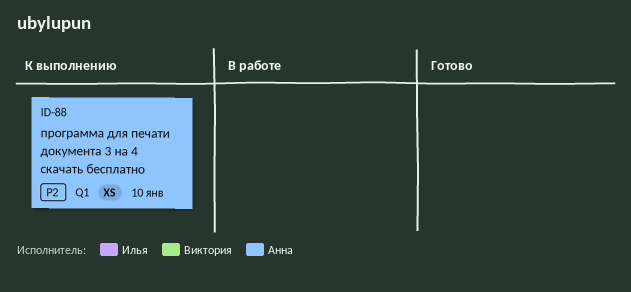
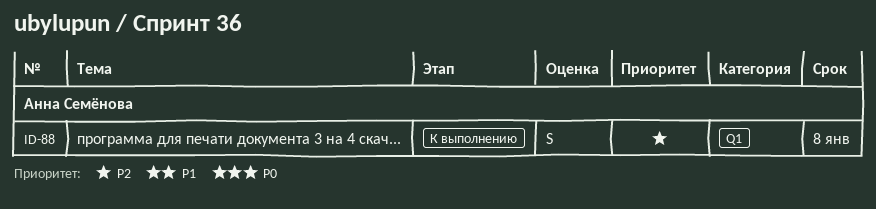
ID-88, estimate: XS -> S
ID-88, due: Jan 10 -> Jan 8

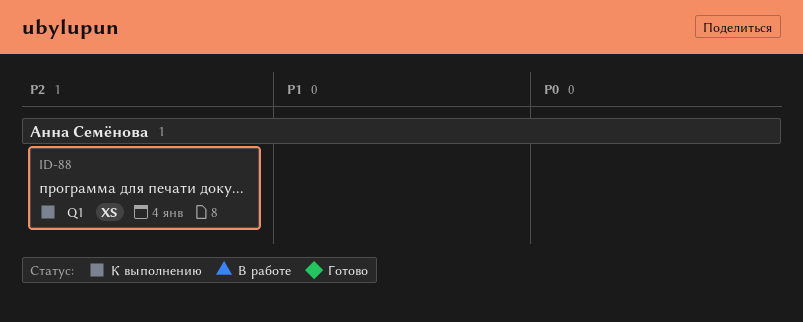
ID-88, estimate: S -> XS
ID-88, due: Jan 8 -> Jan 4

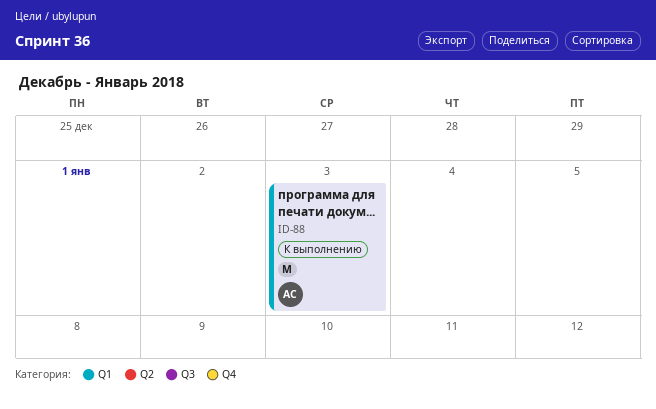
ID-88, estimate: XS -> M
ID-88, due: Jan 4 -> Jan 3

